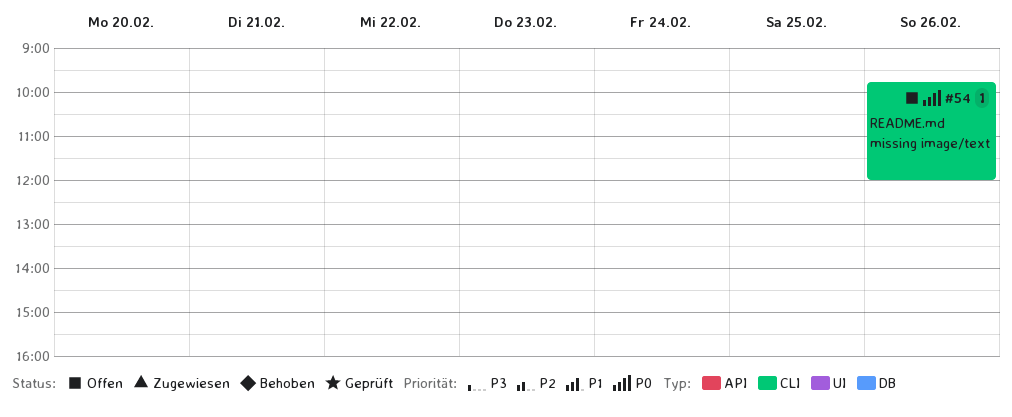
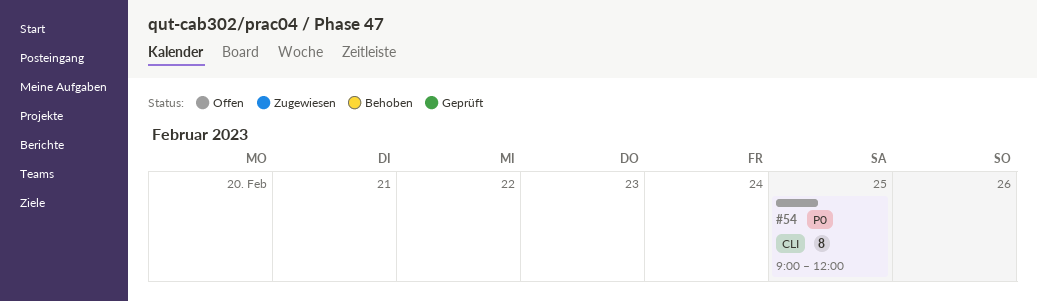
#54, estimate: 1 -> 8
#54, day: Feb 26 -> Feb 25
#54, begins: 09:45 -> 09:00

